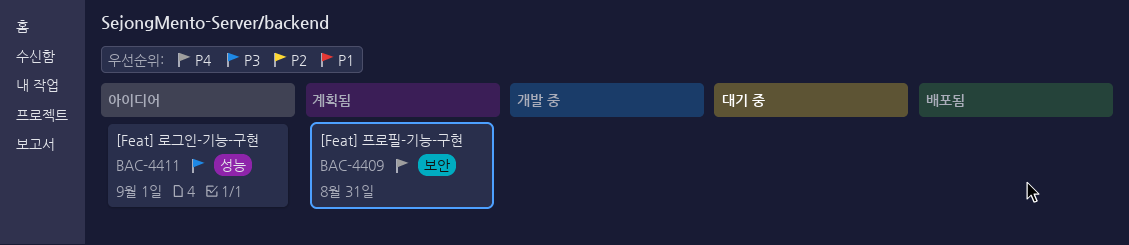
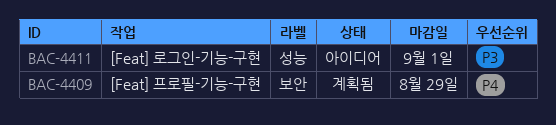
BAC-4409, due: Aug 31 -> Aug 29

